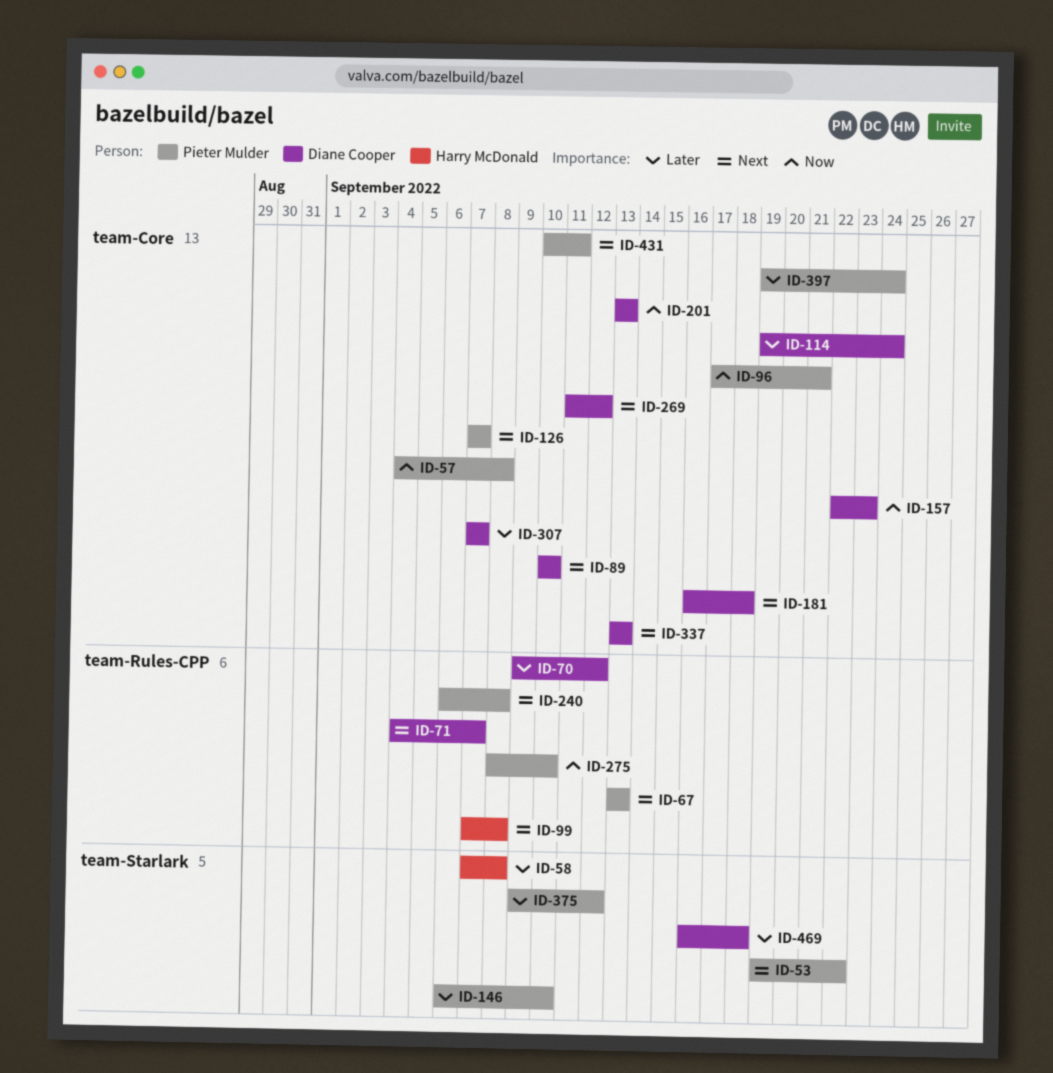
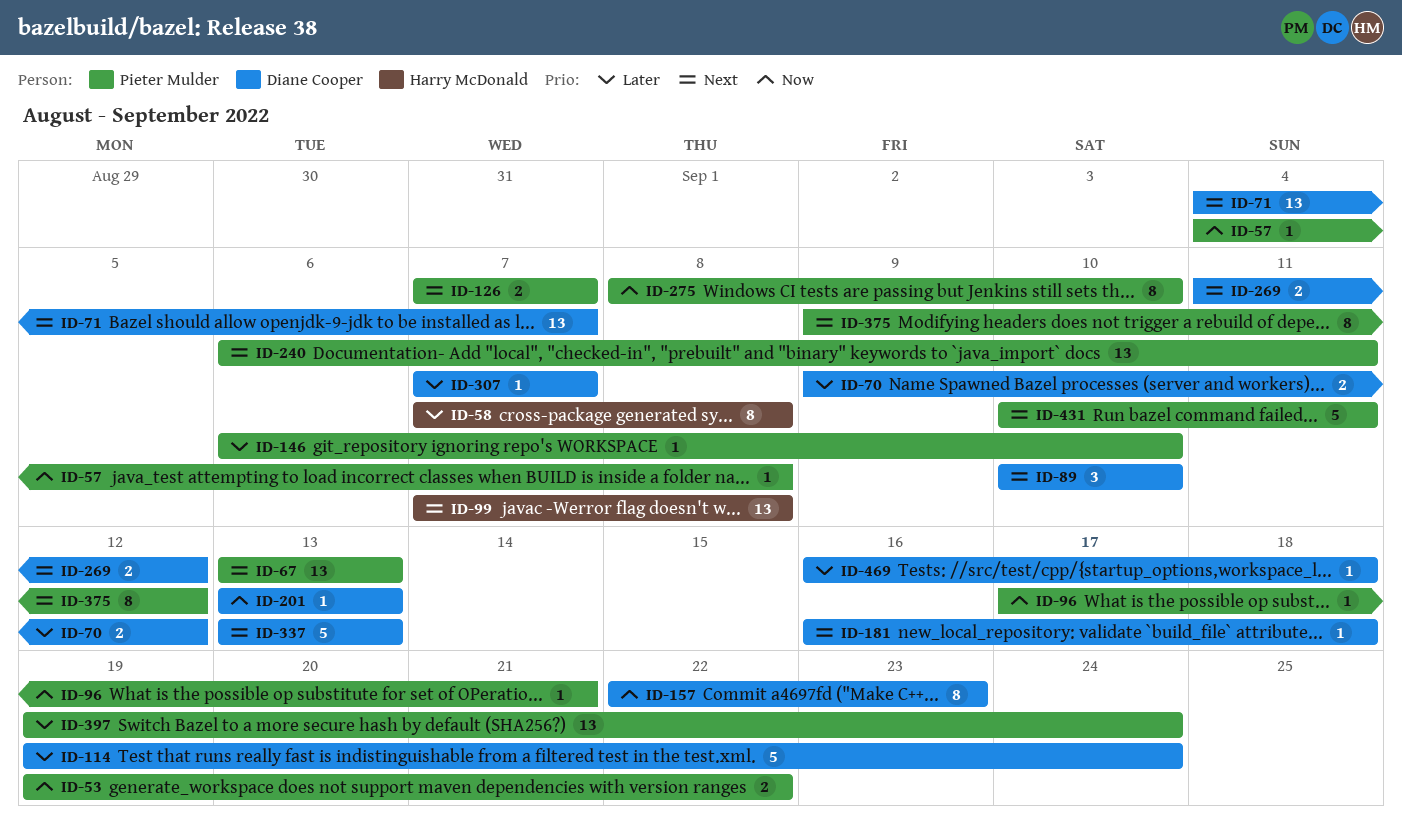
ID-53, priority: Next -> Now
ID-240, due: Sep 8 -> Sep 11
ID-375, priority: Later -> Next

